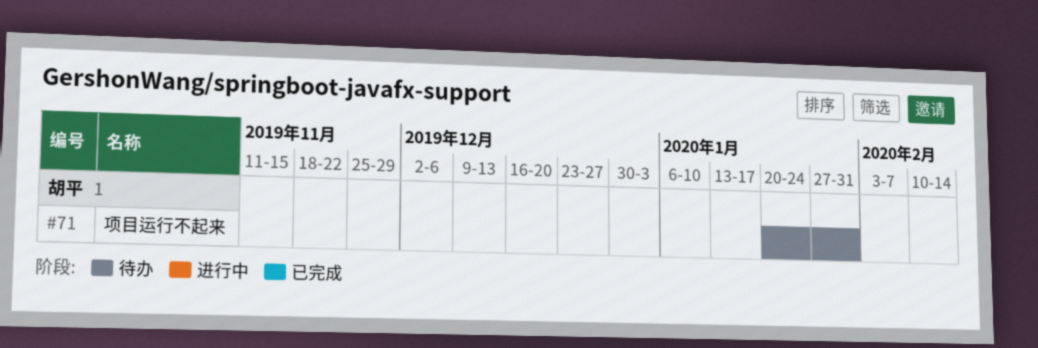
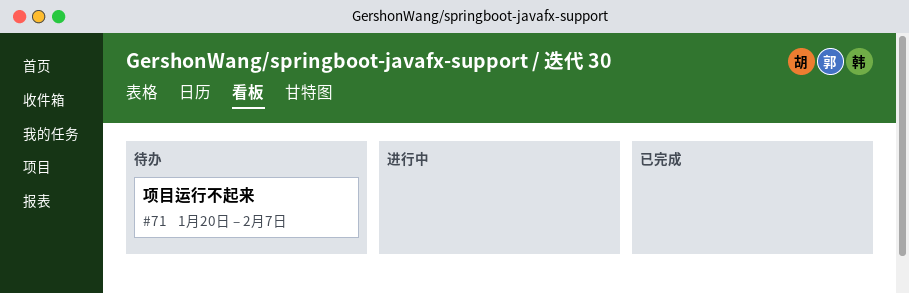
#71, due: Jan 31 -> Feb 7

